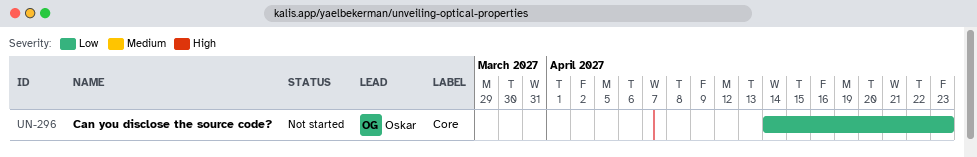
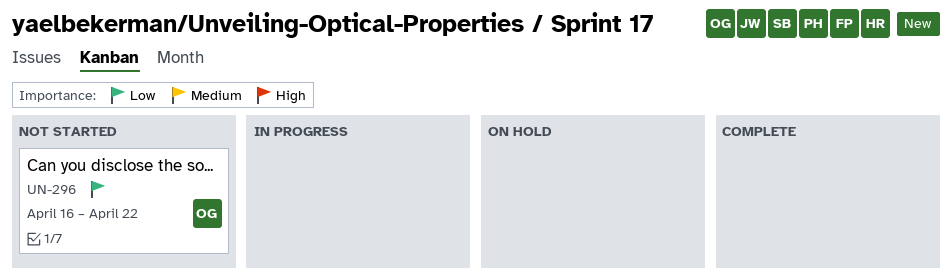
UN-296, start: Apr 14 -> Apr 16
UN-296, due: Apr 23 -> Apr 22

